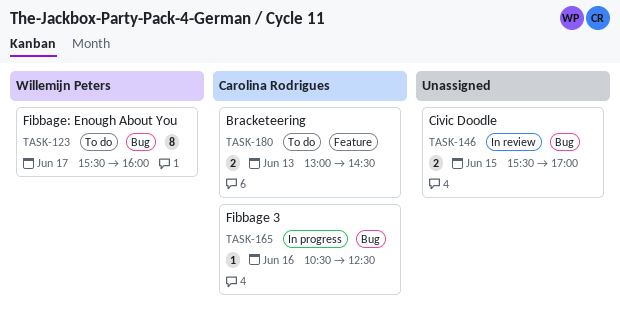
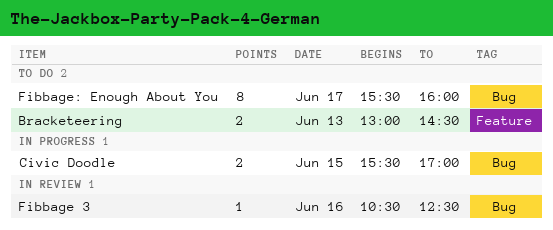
Civic Doodle, status: In review -> In progress
Fibbage 3, status: In progress -> In review

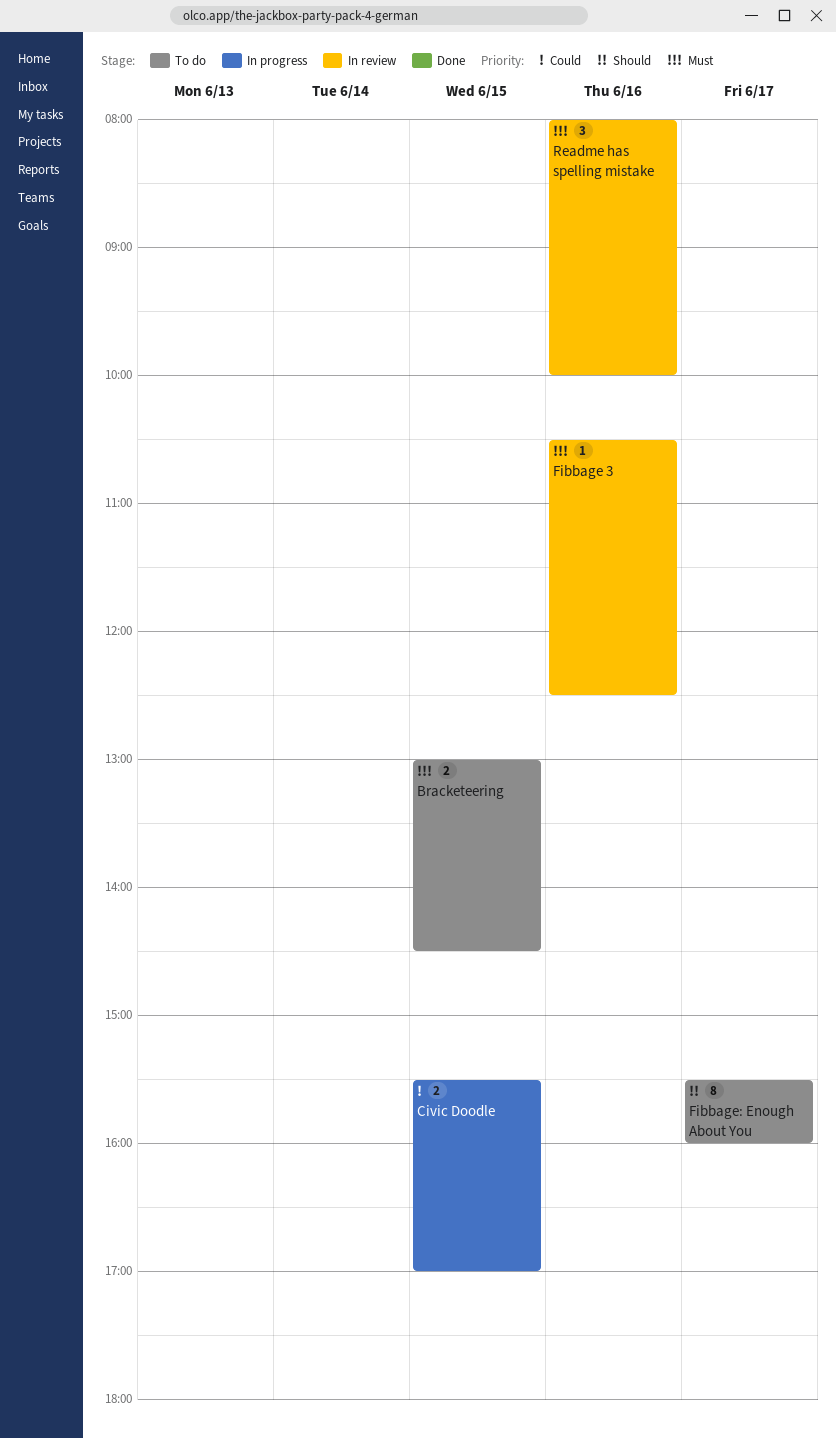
Bracketeering, day: Jun 13 -> Jun 15
Readme has spelling mistake: none -> present

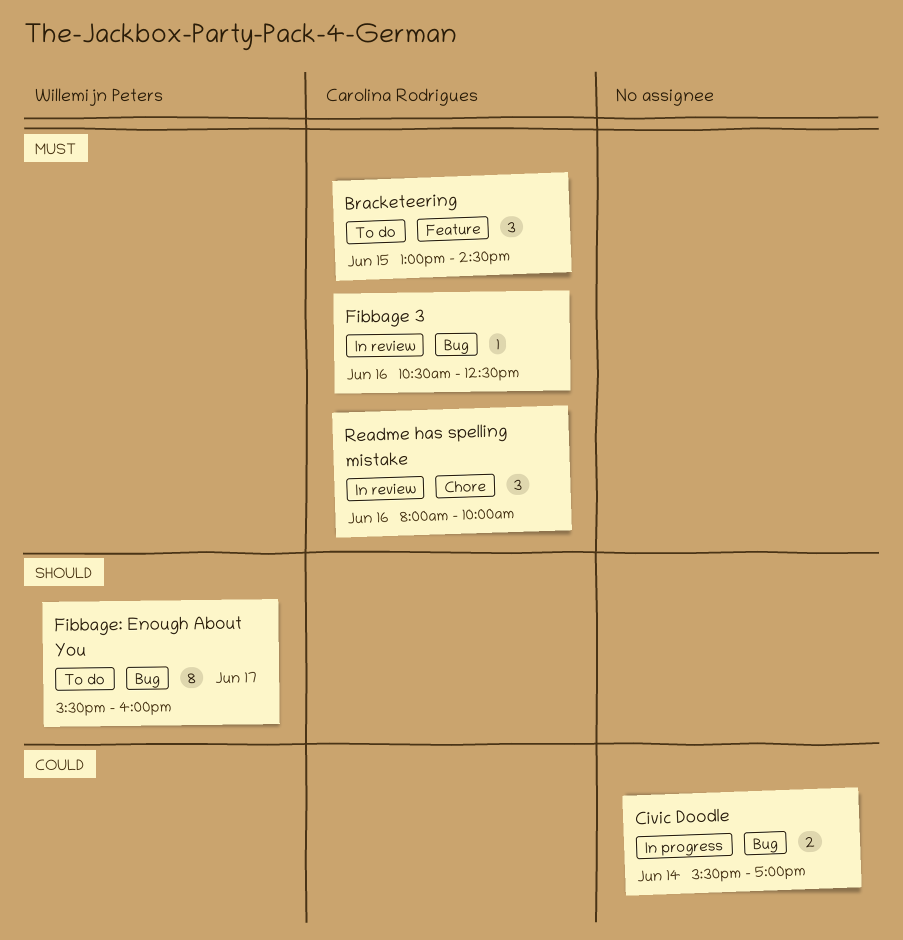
Bracketeering, estimate: 2 -> 3
Civic Doodle, day: Jun 15 -> Jun 14

